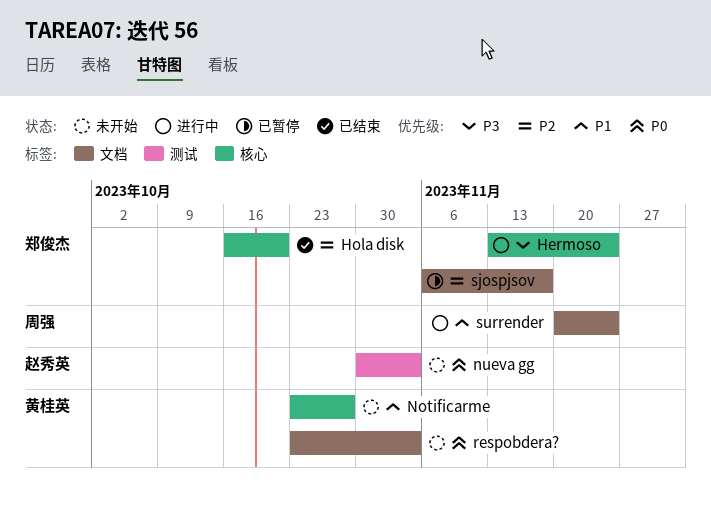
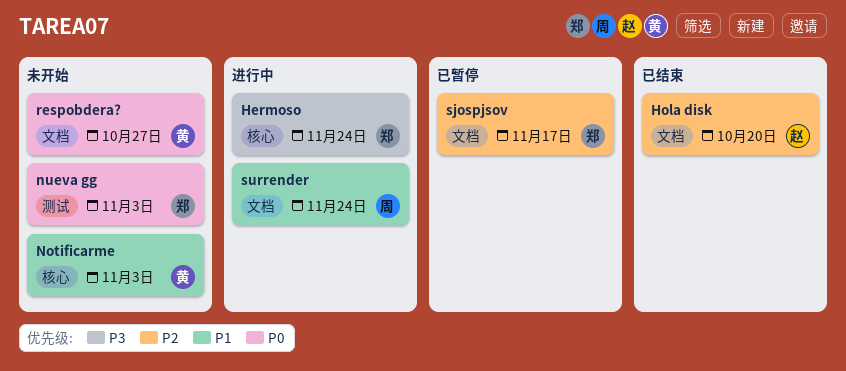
Hola disk, owner: 郑俊杰 -> 赵秀英
Hola disk, label: 核心 -> 文档
Notificarme, due: Oct 27 -> Nov 3
nueva gg, owner: 赵秀英 -> 郑俊杰
respobdera?, due: Nov 3 -> Oct 27

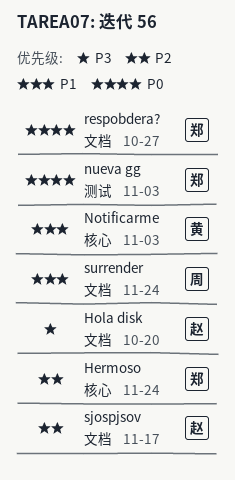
Hermoso, priority: P3 -> P2
Hola disk, priority: P2 -> P3
respobdera?, owner: 黄 -> 郑
sjospjsov, owner: 郑 -> 赵

